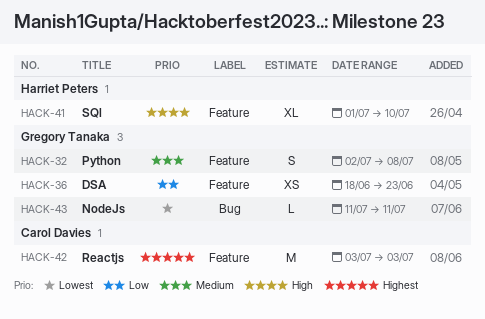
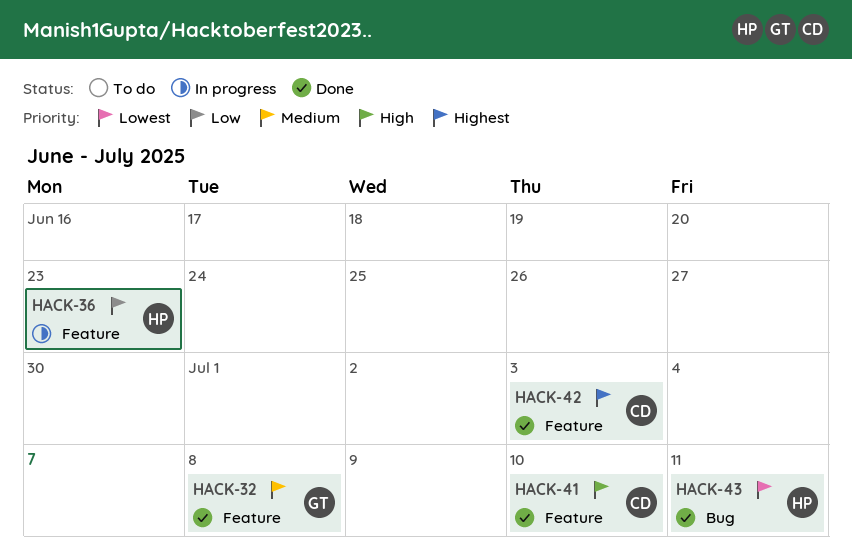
HACK-36, owner: Gregory Tanaka -> Harriet Peters
HACK-41, owner: Harriet Peters -> Carol Davies
HACK-43, owner: Gregory Tanaka -> Harriet Peters

